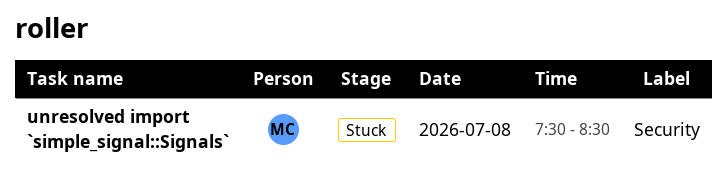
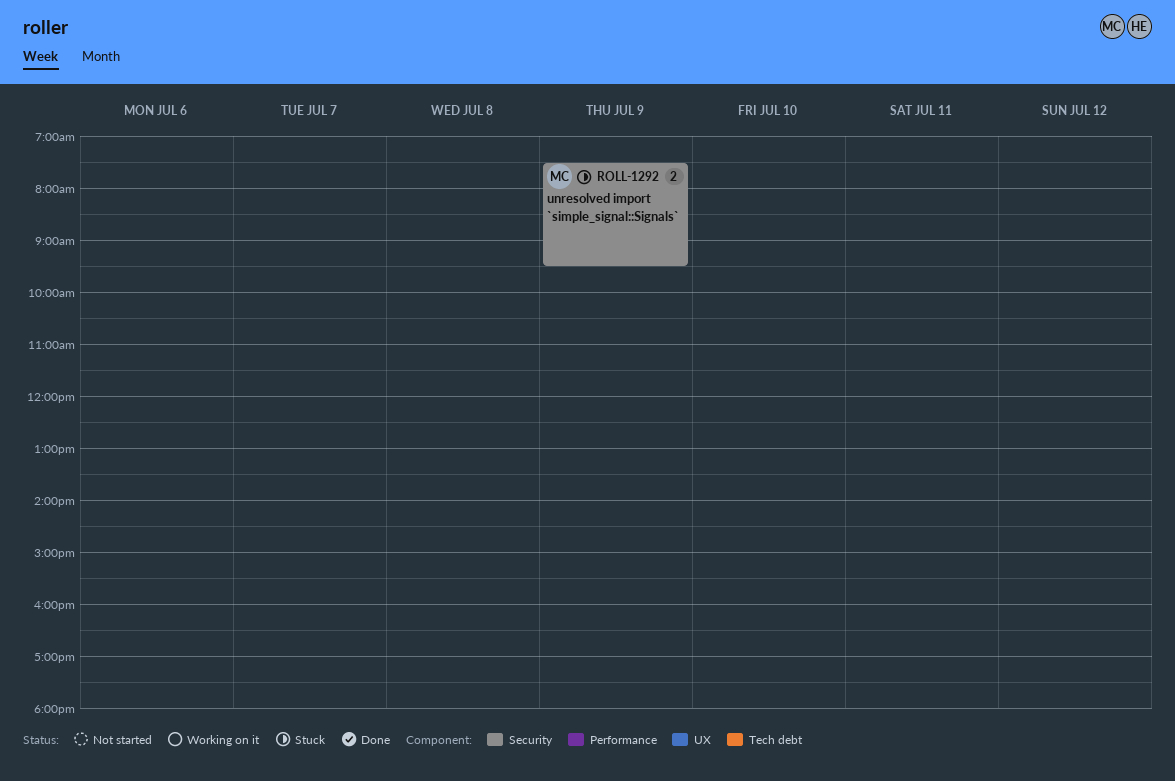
unresolved import `simple_signal::Signals`, day: Jul 8 -> Jul 9
unresolved import `simple_signal::Signals`, ends: 08:30 -> 09:30

